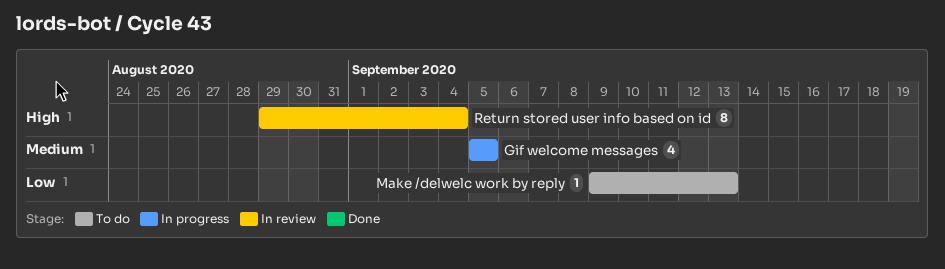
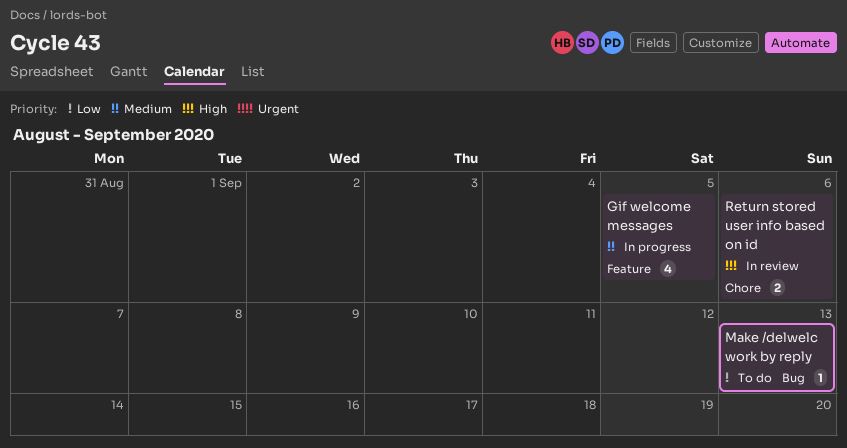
Return stored user info based on id, estimate: 8 -> 2
Return stored user info based on id, due: Sep 4 -> Sep 6

